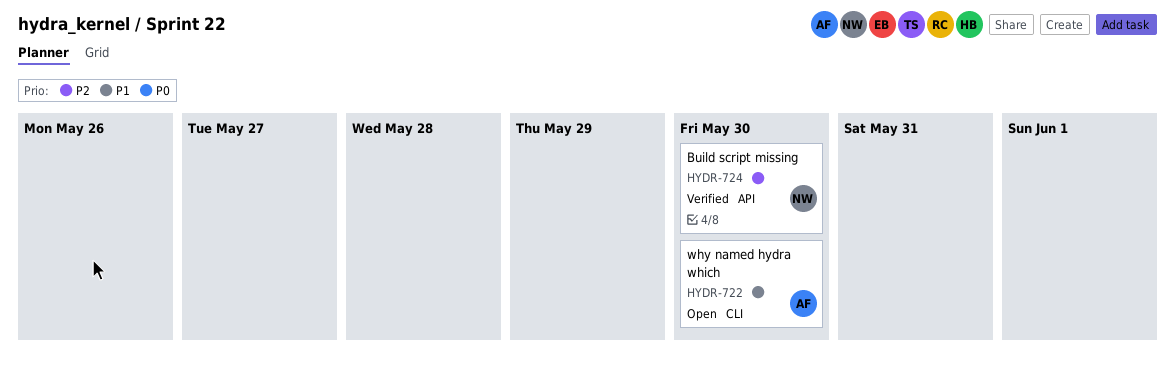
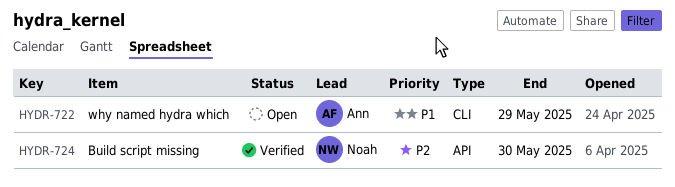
HYDR-722, due: May 30 -> May 29

